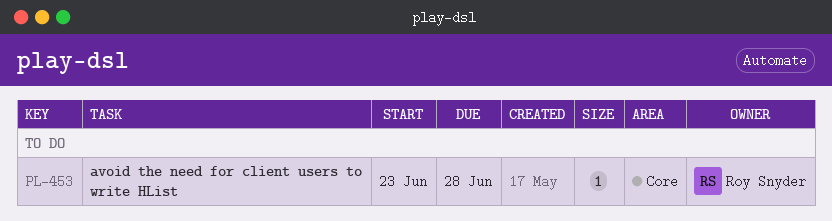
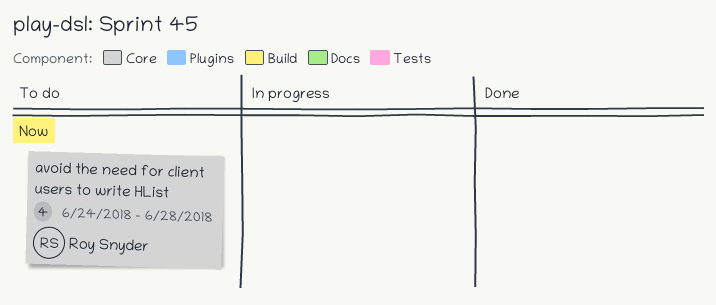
avoid the need for client users to write HList, estimate: 1 -> 4
avoid the need for client users to write HList, start: Jun 23 -> Jun 24

